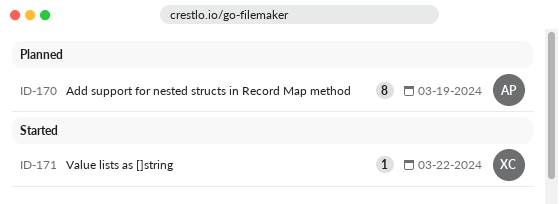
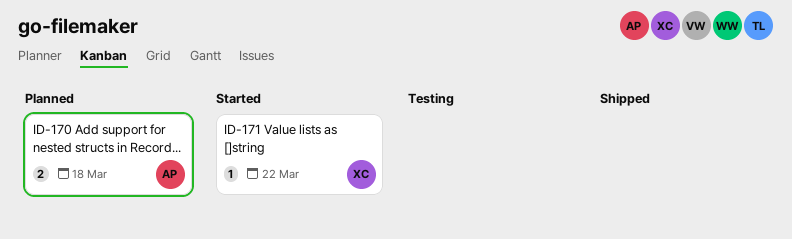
ID-170, estimate: 8 -> 2
ID-170, due: Mar 19 -> Mar 18

